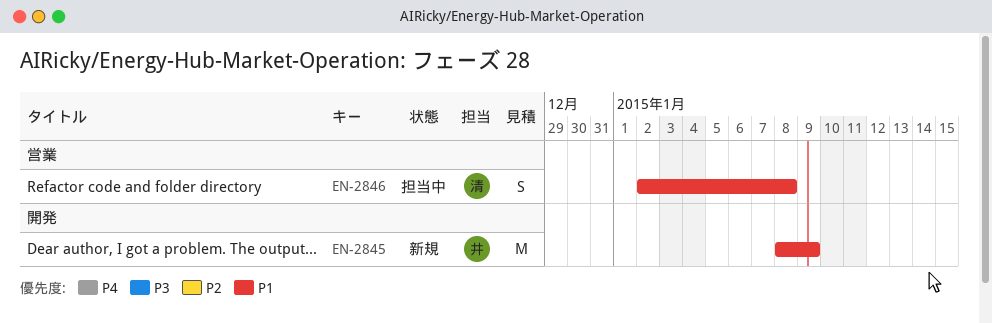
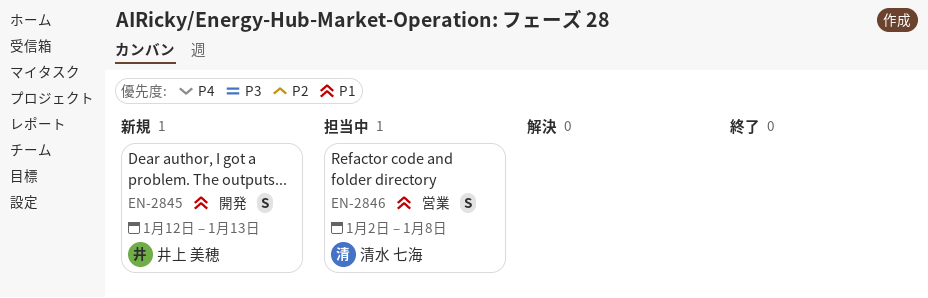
EN-2845, estimate: M -> S
EN-2845, start: Jan 8 -> Jan 12
EN-2845, due: Jan 9 -> Jan 13

